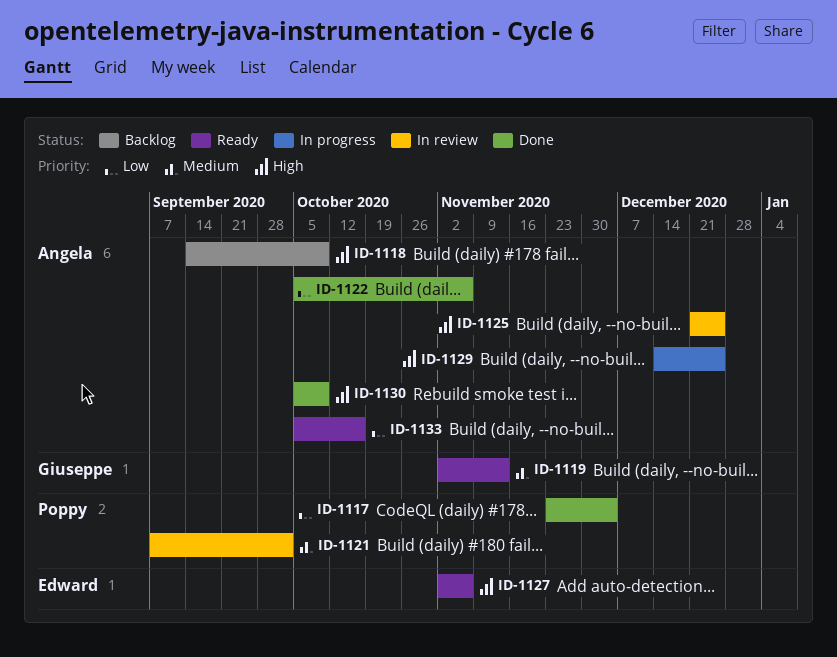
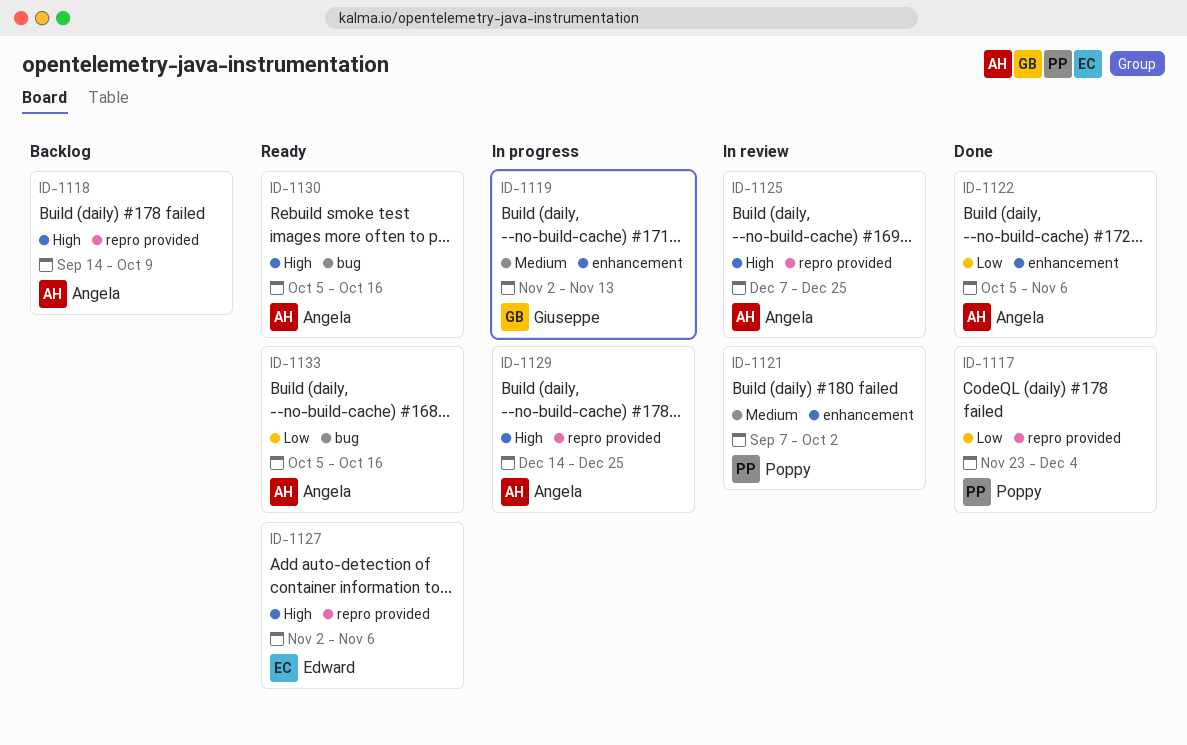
ID-1119, status: Ready -> In progress
ID-1125, start: Dec 21 -> Dec 7
ID-1130, status: Done -> Ready
ID-1130, due: Oct 9 -> Oct 16

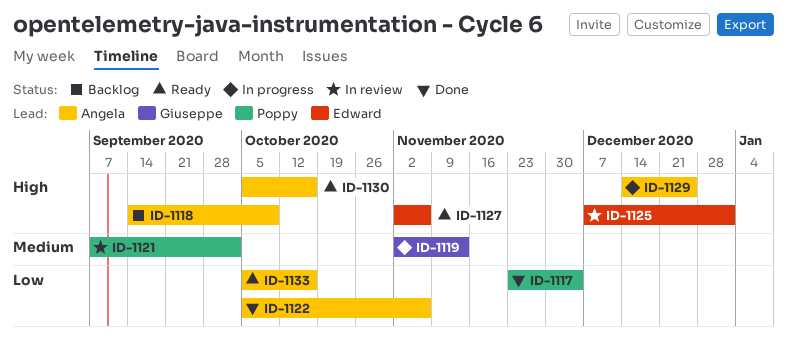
ID-1125, owner: Angela -> Edward
ID-1125, due: Dec 25 -> Jan 1

